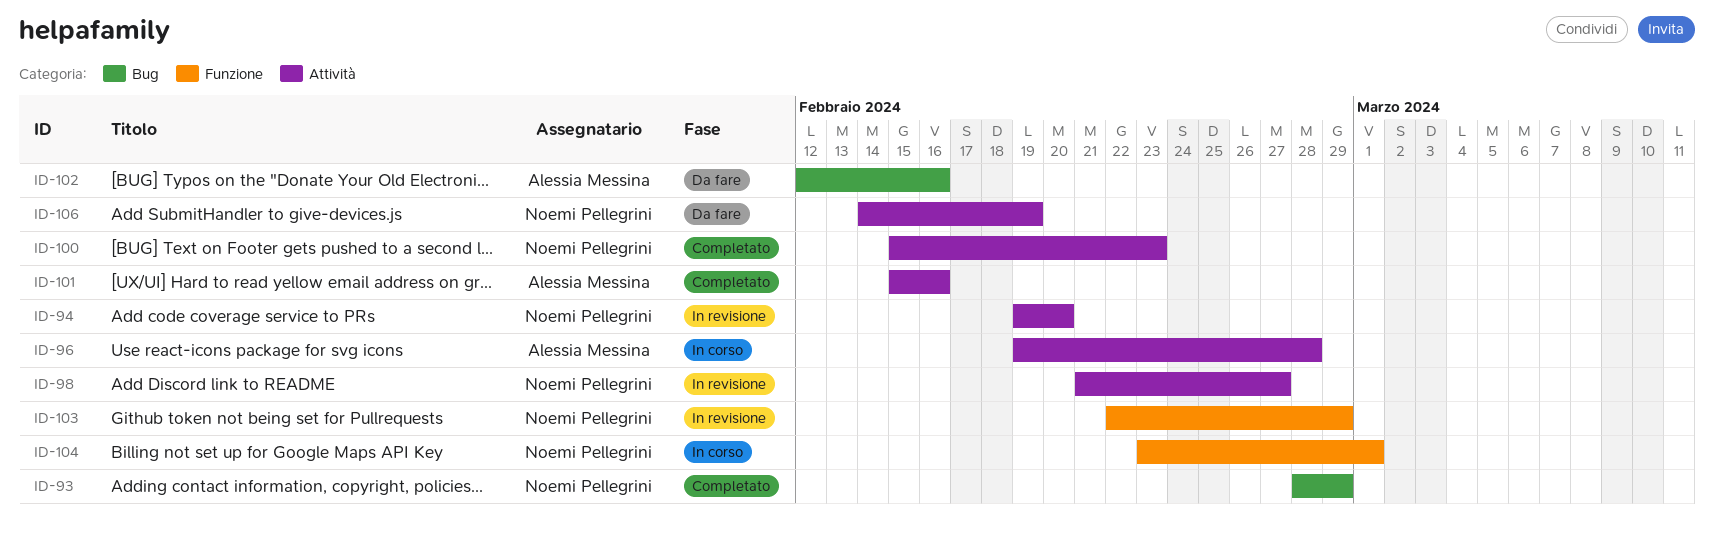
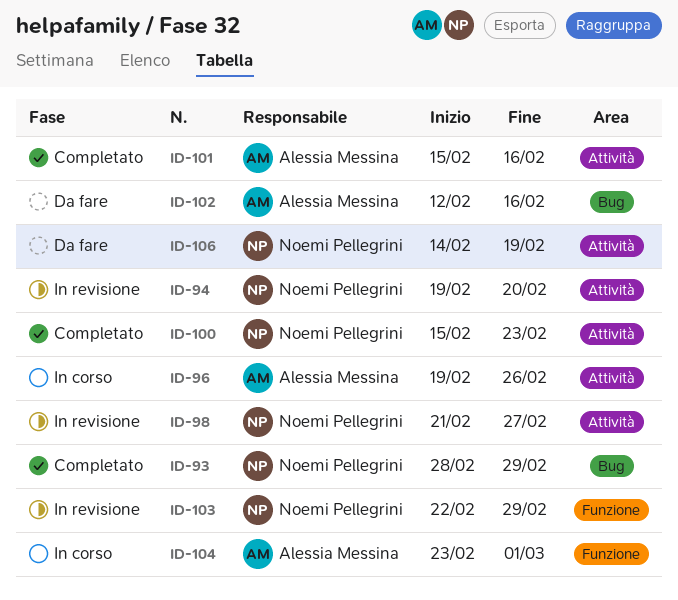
ID-96, due: Feb 28 -> Feb 26
ID-104, owner: Noemi Pellegrini -> Alessia Messina

